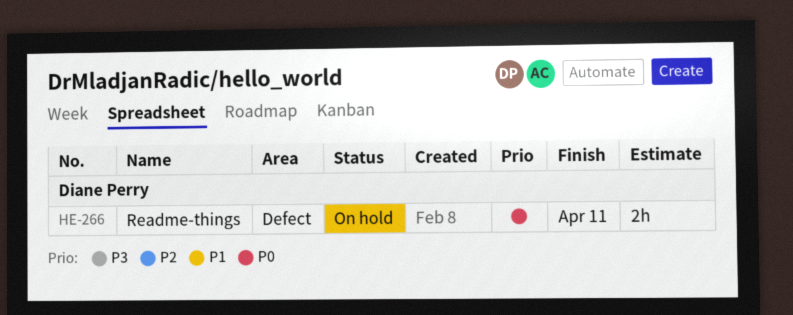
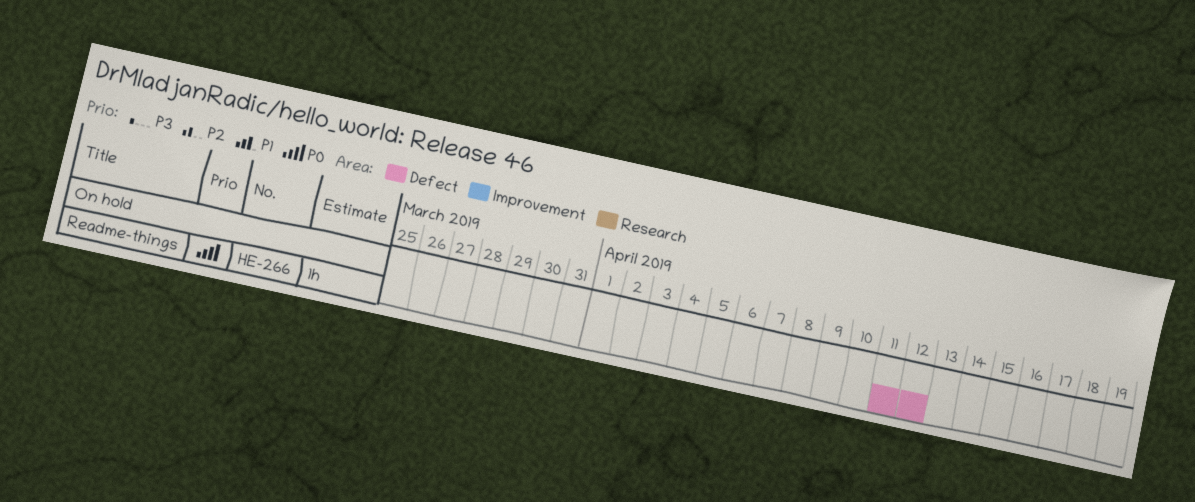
HE-266, estimate: 2h -> 1h
HE-266, due: Apr 11 -> Apr 12

